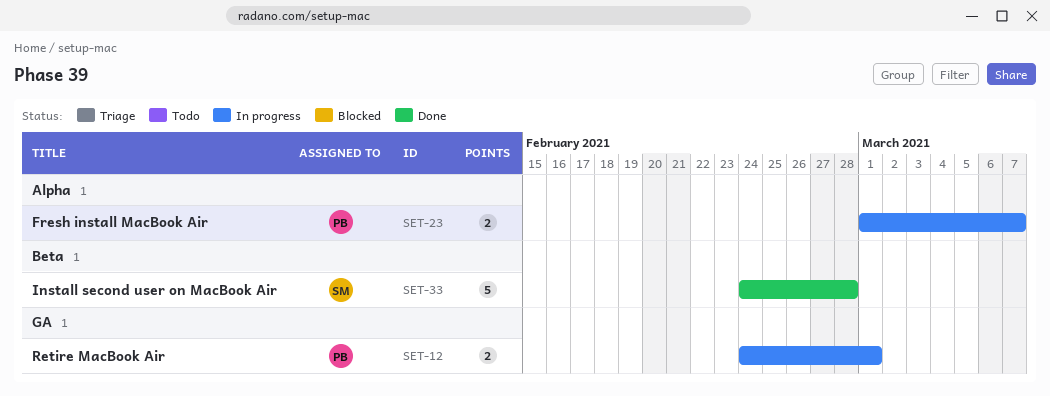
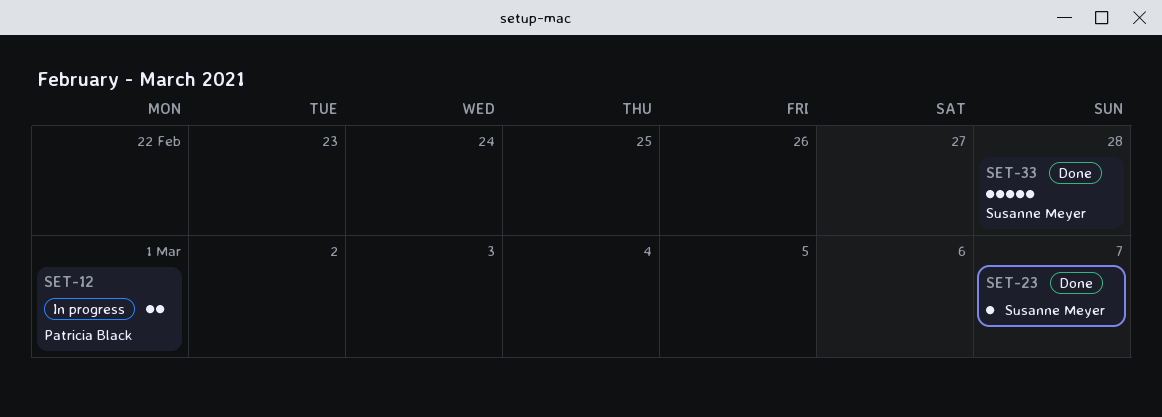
SET-23, status: In progress -> Done
SET-23, owner: Patricia Black -> Susanne Meyer
SET-23, estimate: 2 -> 1

